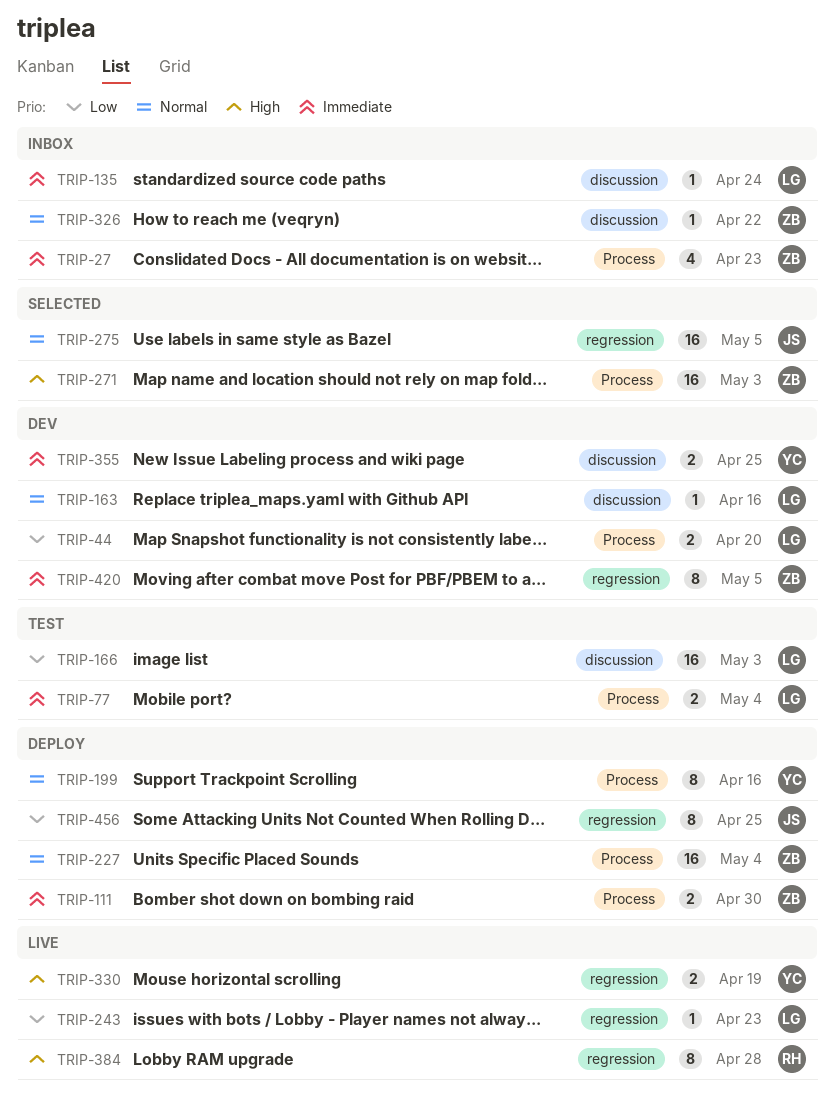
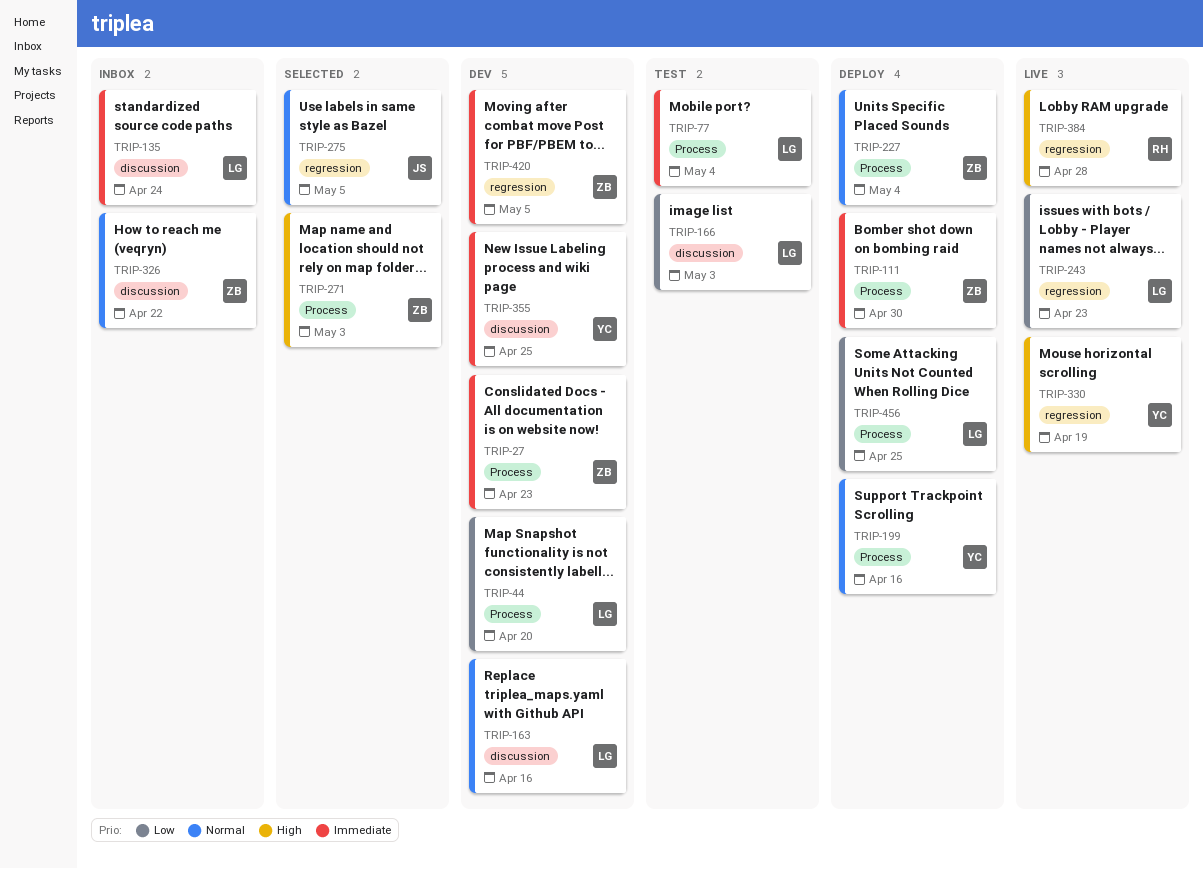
TRIP-27, status: Inbox -> Dev
TRIP-456, owner: JS -> LG
TRIP-456, label: regression -> Process

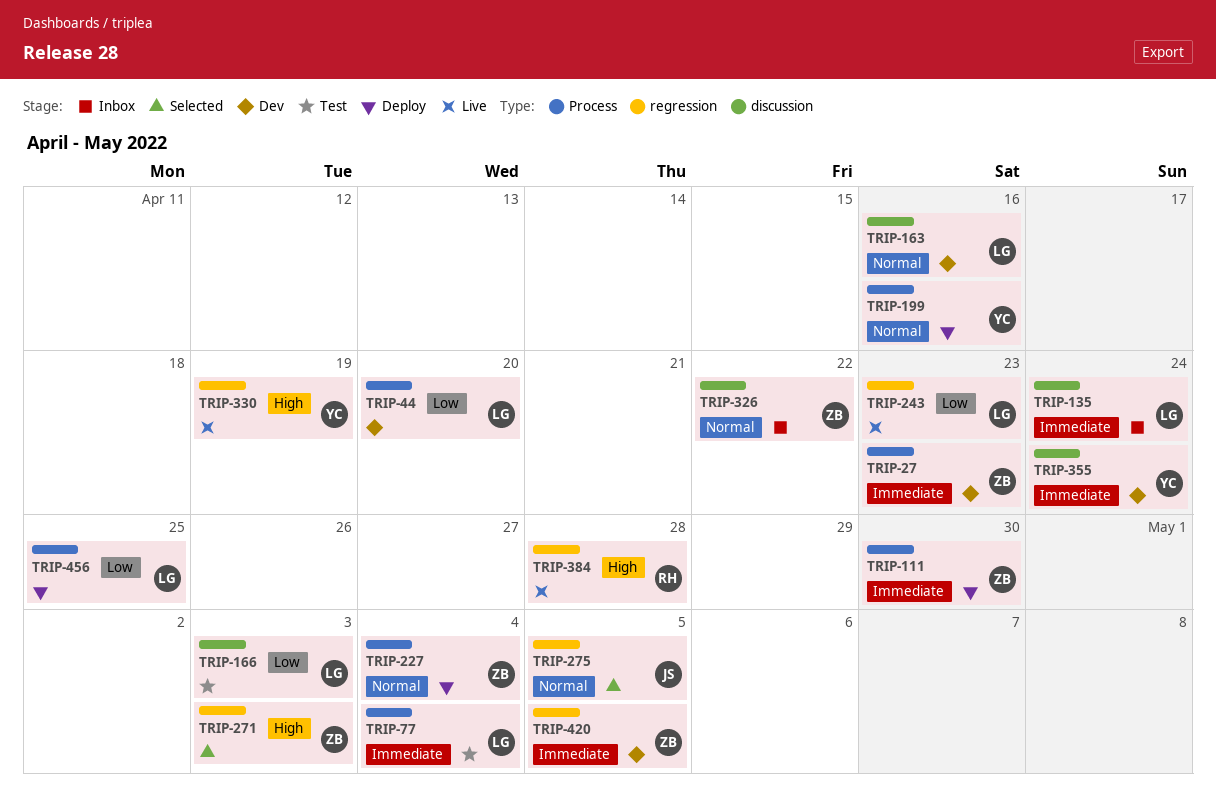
TRIP-271, label: Process -> regression
TRIP-355, due: Apr 25 -> Apr 24

